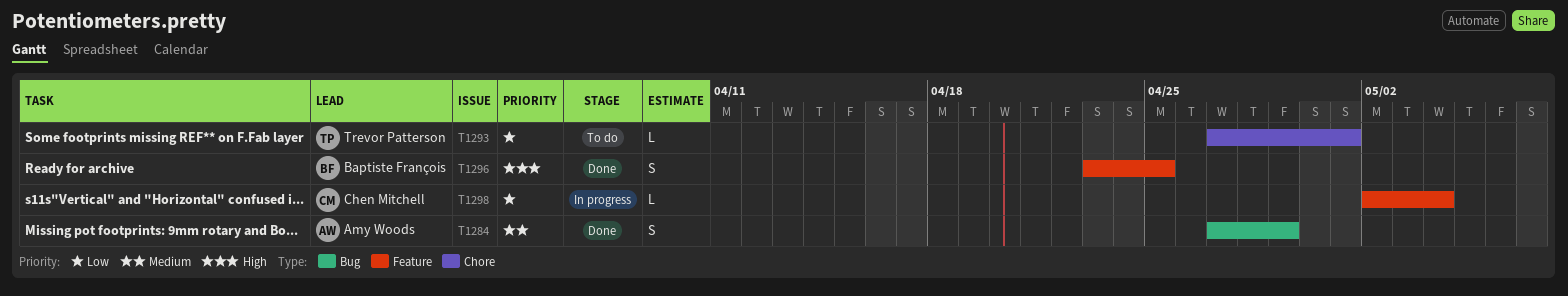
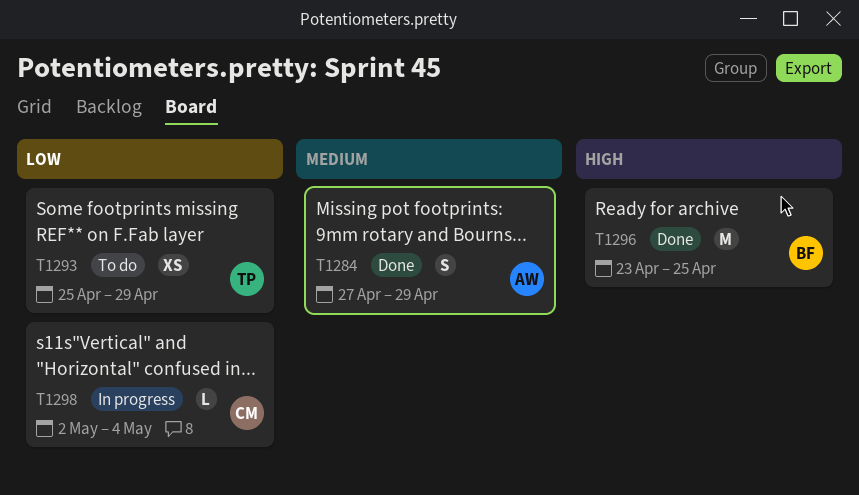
T1293, estimate: L -> XS
T1293, start: Apr 27 -> Apr 25
T1293, due: May 1 -> Apr 29
T1296, estimate: S -> M

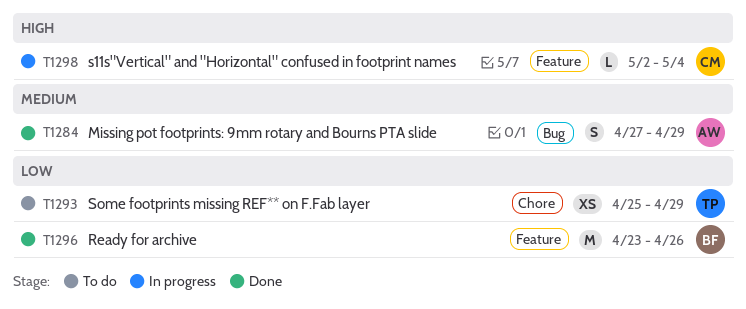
T1296, priority: High -> Low
T1296, due: Apr 25 -> Apr 26
T1298, priority: Low -> High

